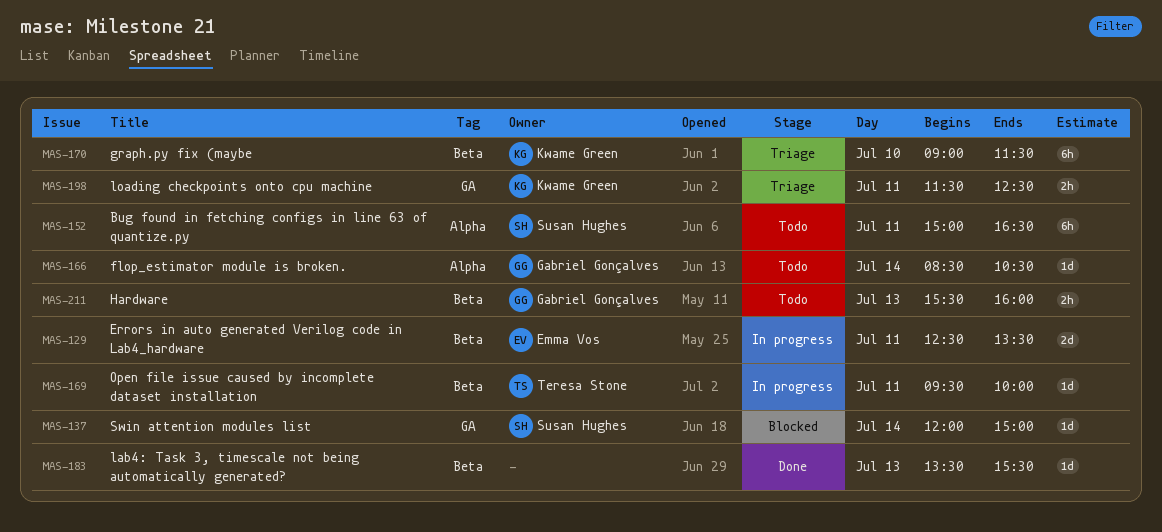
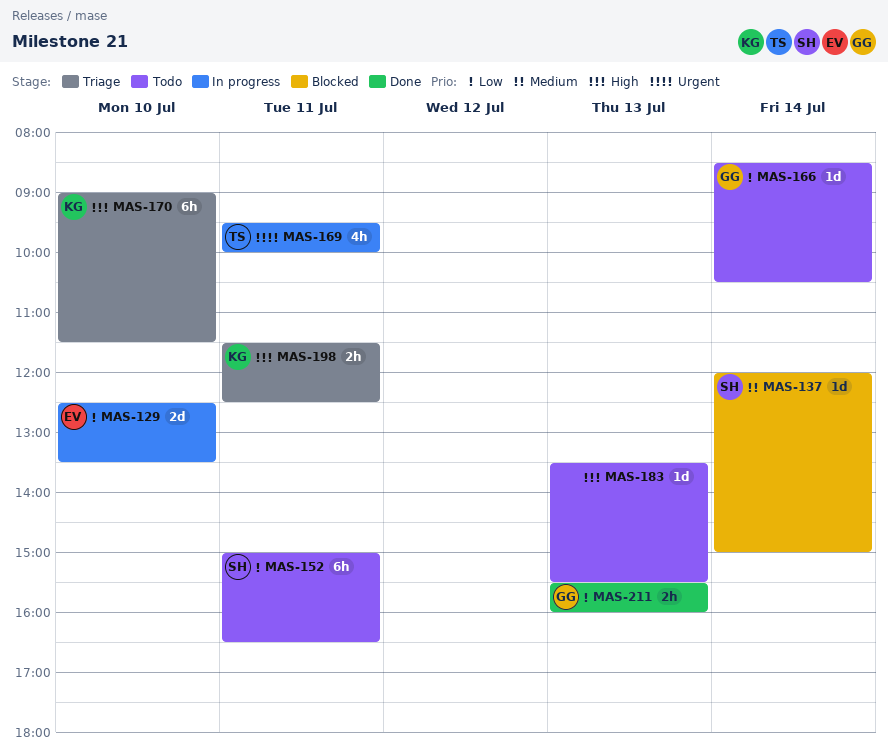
MAS-129, day: Jul 11 -> Jul 10
MAS-169, estimate: 1d -> 4h
MAS-183, status: Done -> Todo
MAS-211, status: Todo -> Done

